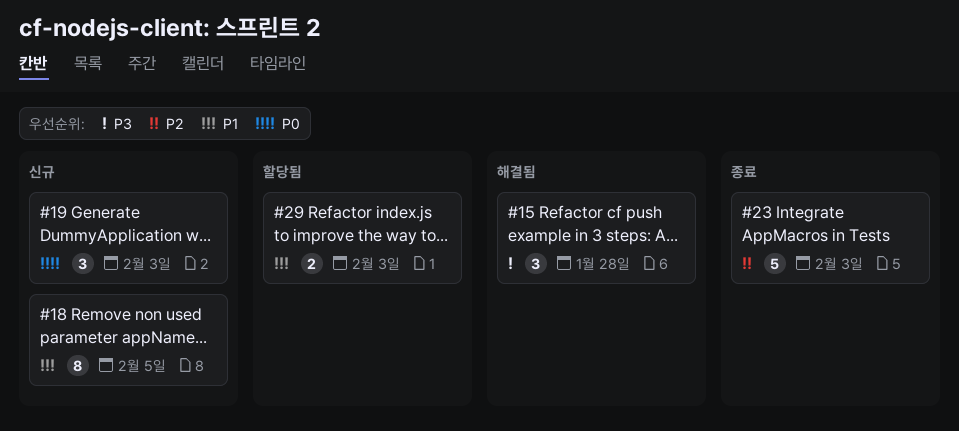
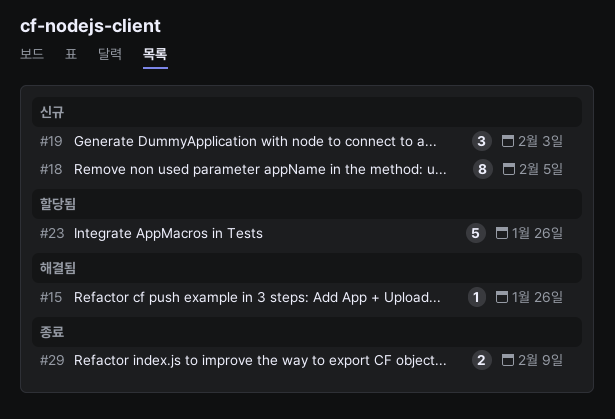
#15, estimate: 3 -> 1
#15, due: Jan 28 -> Jan 26
#23, status: 종료 -> 할당됨
#23, due: Feb 3 -> Jan 26
#29, status: 할당됨 -> 종료
#29, due: Feb 3 -> Feb 9

